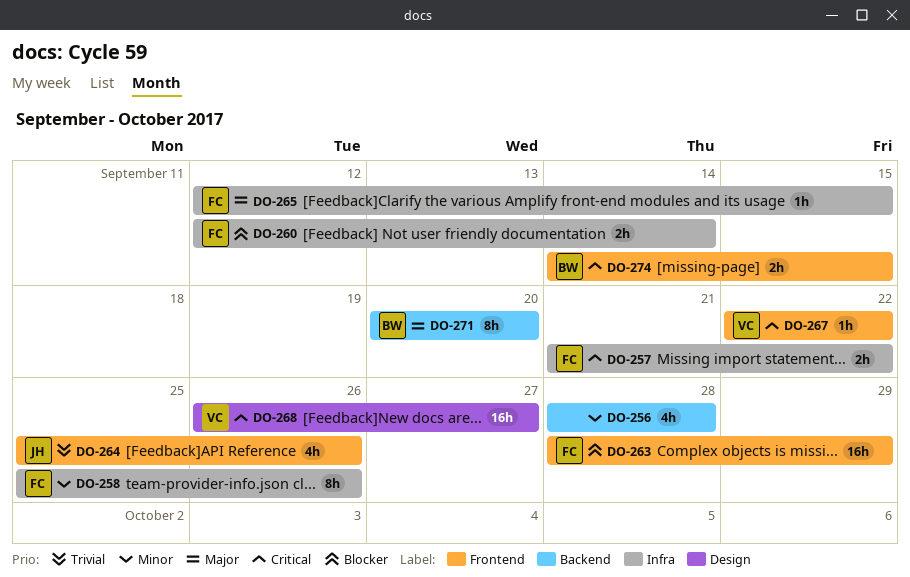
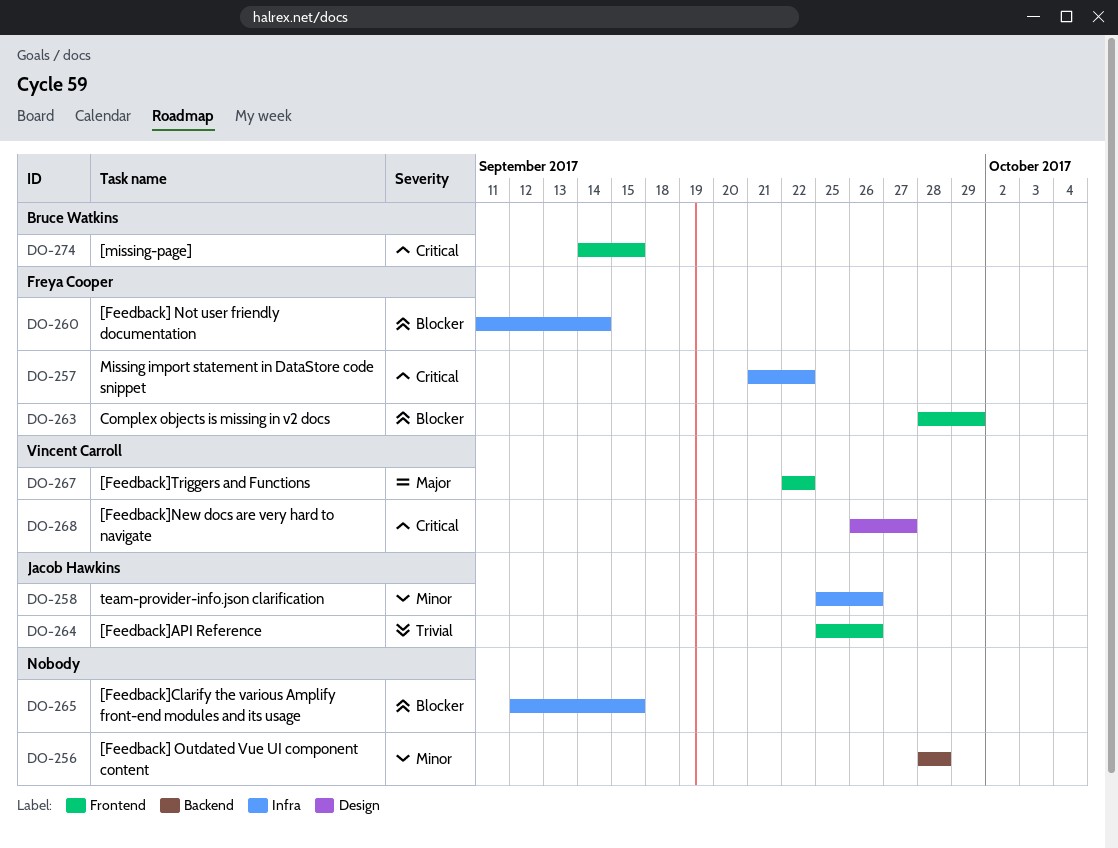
DO-258, owner: Freya Cooper -> Jacob Hawkins
DO-260, start: Sep 12 -> Sep 11
DO-265, owner: Freya Cooper -> none
DO-265, priority: Major -> Blocker
DO-267, priority: Critical -> Major
DO-271: present -> none

